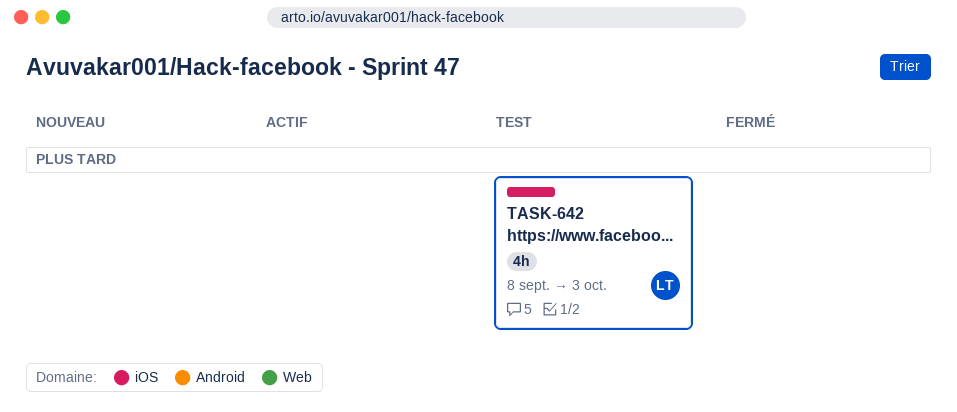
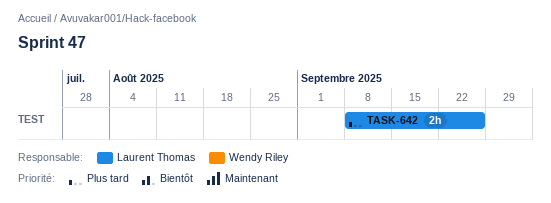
TASK-642, estimate: 4h -> 2h
TASK-642, due: Oct 3 -> Sep 26

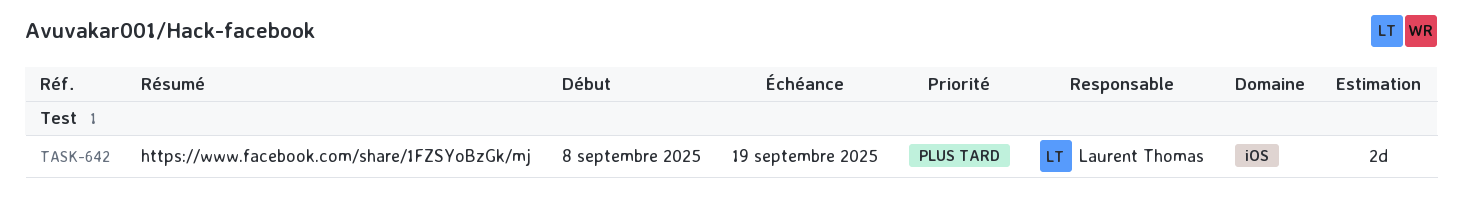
TASK-642, estimate: 2h -> 2d
TASK-642, due: Sep 26 -> Sep 19

